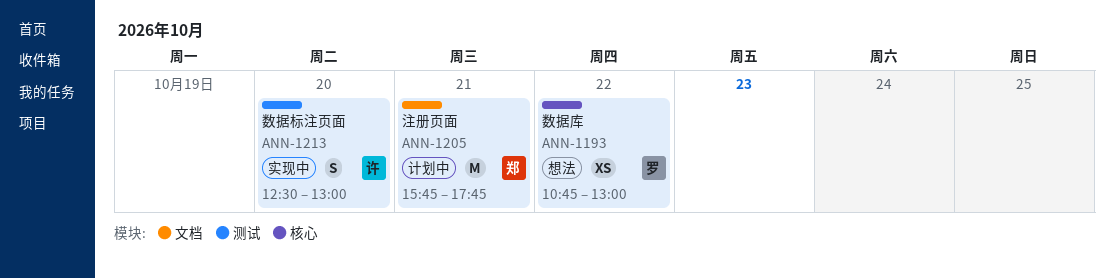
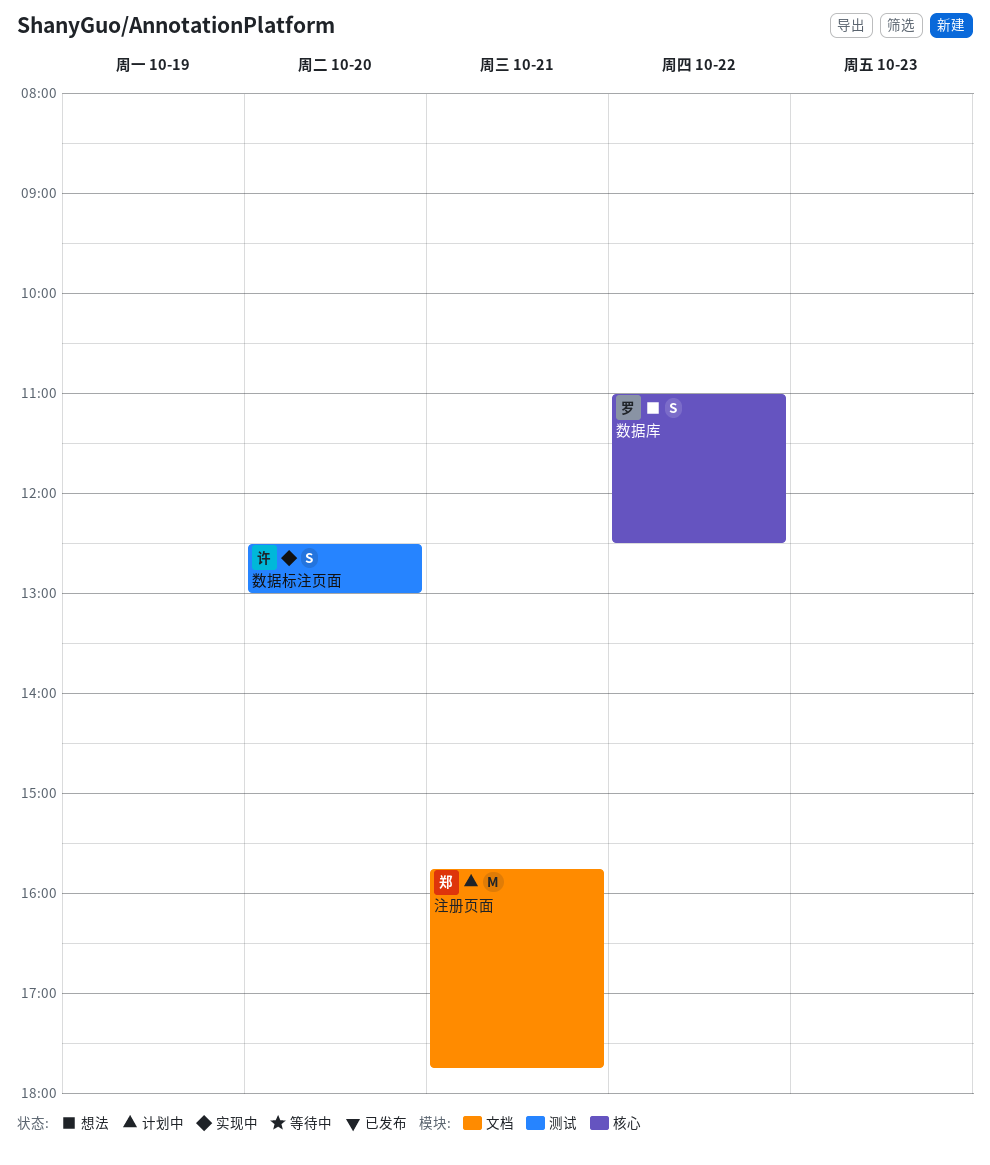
数据库, estimate: XS -> S
数据库, begins: 10:45 -> 11:00
数据库, ends: 13:00 -> 12:30

